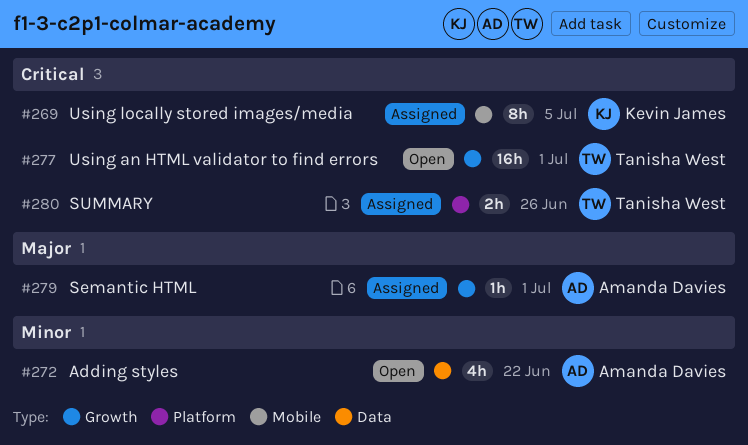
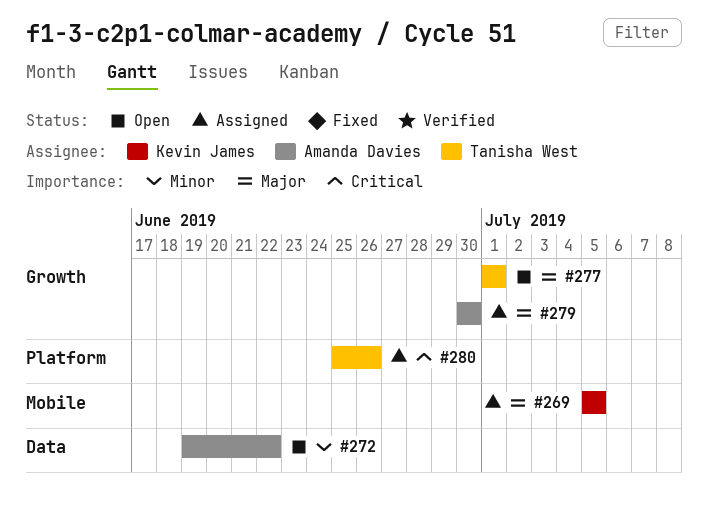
#269, priority: Critical -> Major
#277, priority: Critical -> Major
#279, due: Jul 1 -> Jun 30

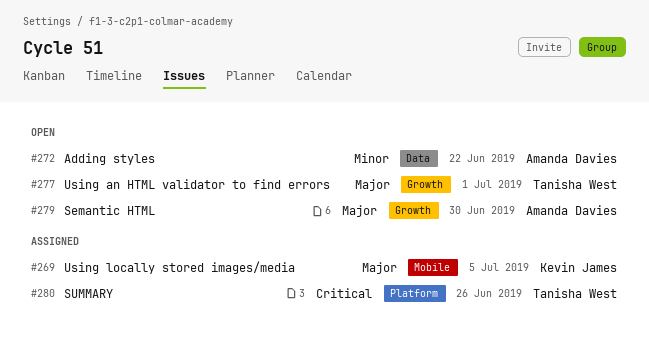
#279, status: Assigned -> Open

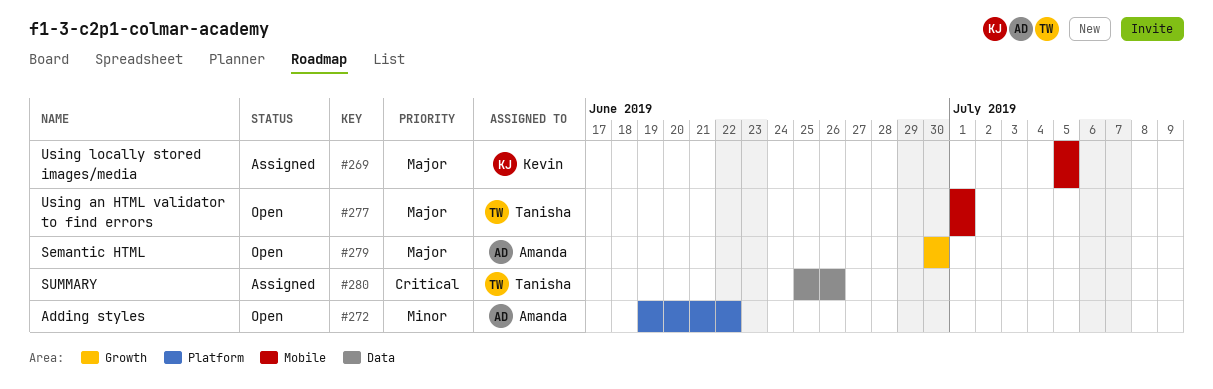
#272, label: Data -> Platform
#277, label: Growth -> Mobile
#280, label: Platform -> Data

